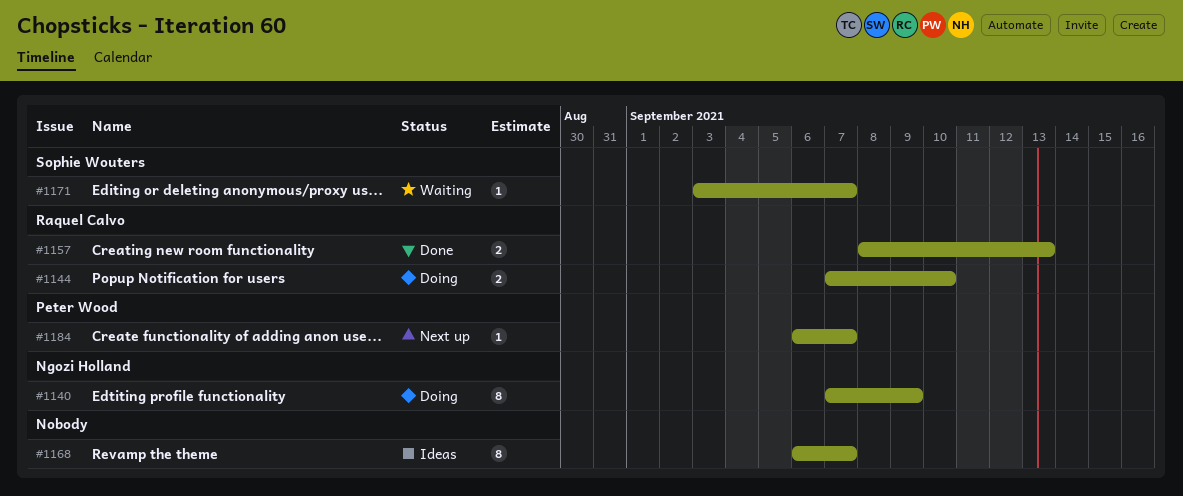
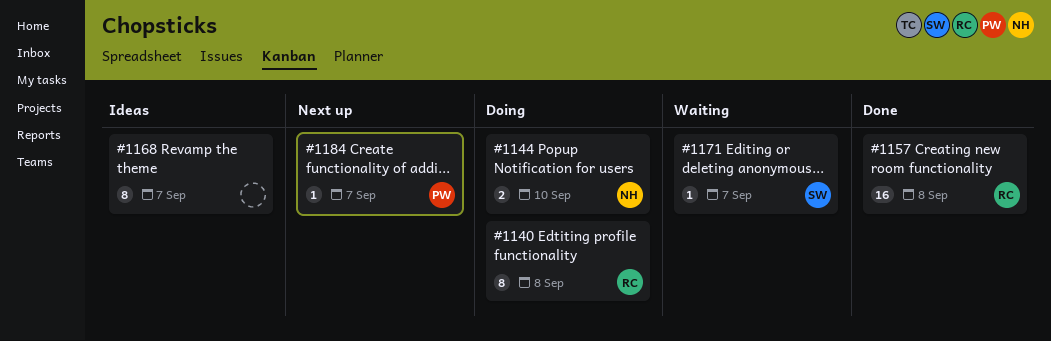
#1140, owner: Ngozi Holland -> Raquel Calvo
#1140, due: Sep 9 -> Sep 8
#1144, owner: Raquel Calvo -> Ngozi Holland
#1157, estimate: 2 -> 16
#1157, due: Sep 13 -> Sep 8

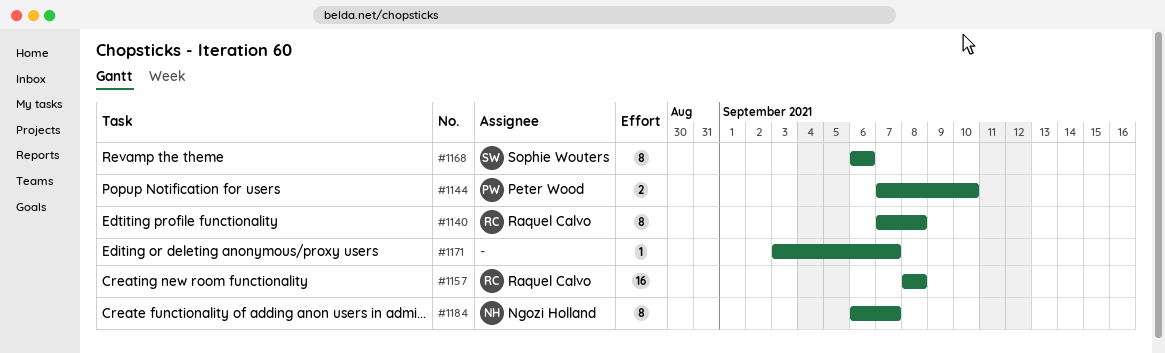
#1144, owner: Ngozi Holland -> Peter Wood
#1168, owner: none -> Sophie Wouters
#1168, due: Sep 7 -> Sep 6
#1171, owner: Sophie Wouters -> none
#1184, owner: Peter Wood -> Ngozi Holland
#1184, estimate: 1 -> 8

